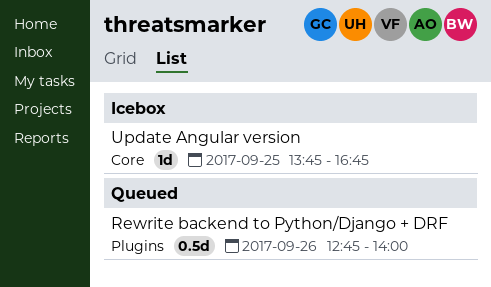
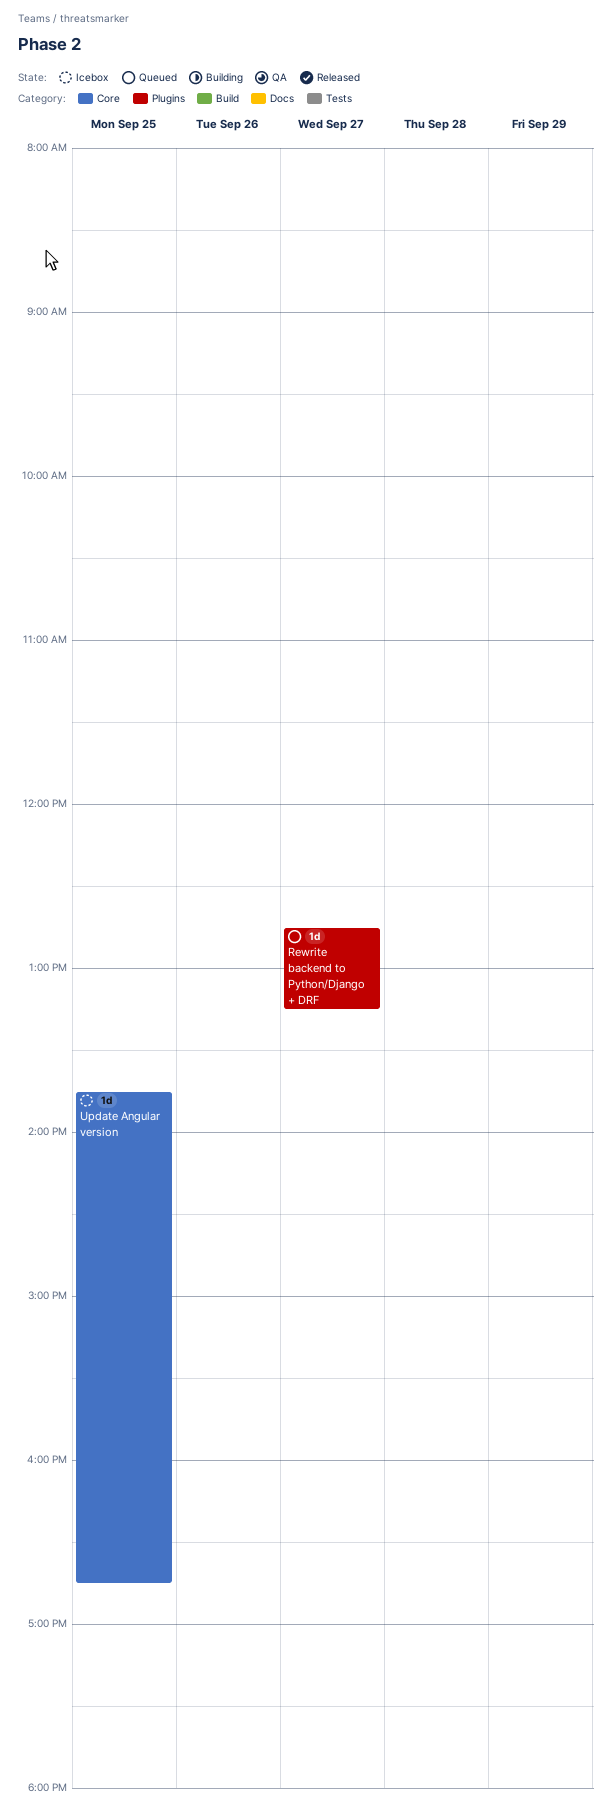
Rewrite backend to Python/Django + DRF, estimate: 0.5d -> 1d
Rewrite backend to Python/Django + DRF, day: Sep 26 -> Sep 27
Rewrite backend to Python/Django + DRF, ends: 14:00 -> 13:15

